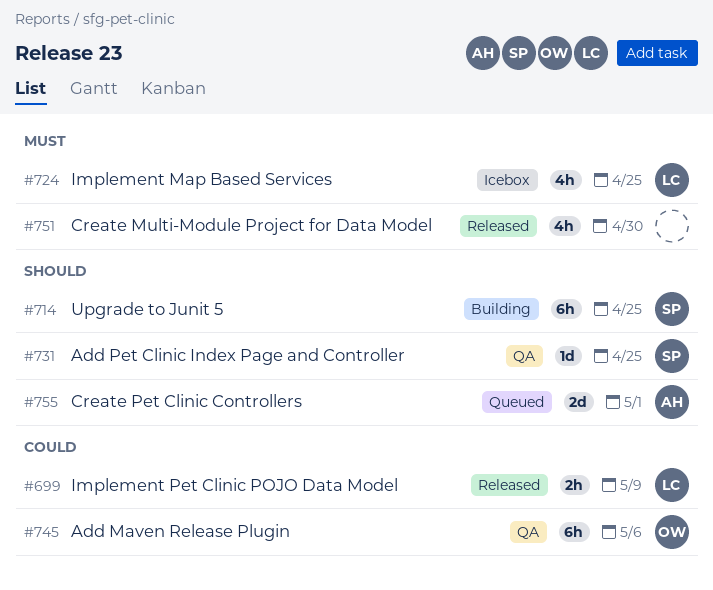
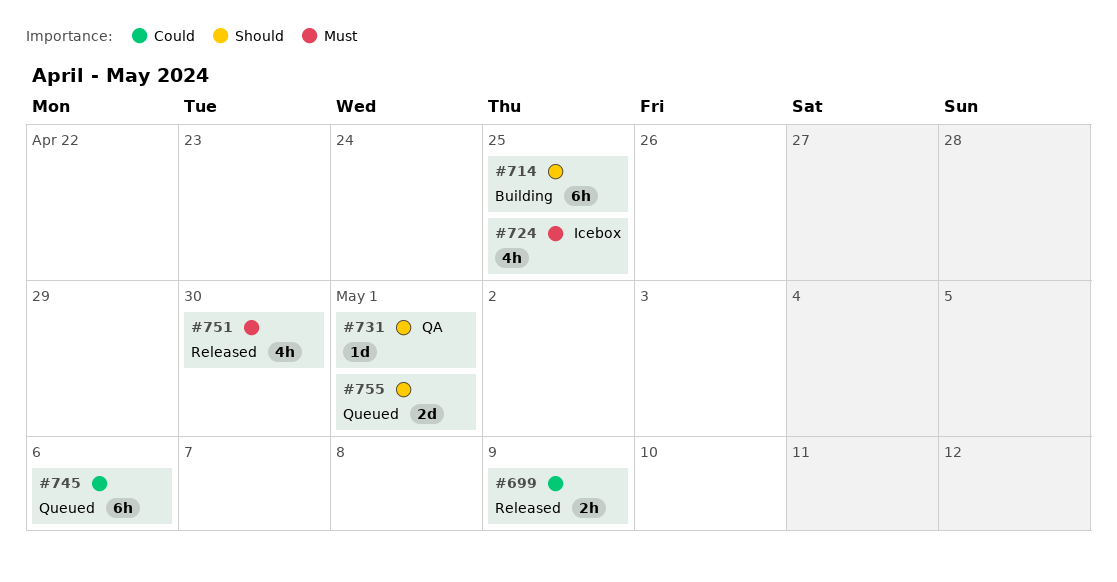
#731, due: Apr 25 -> May 1
#745, status: QA -> Queued

